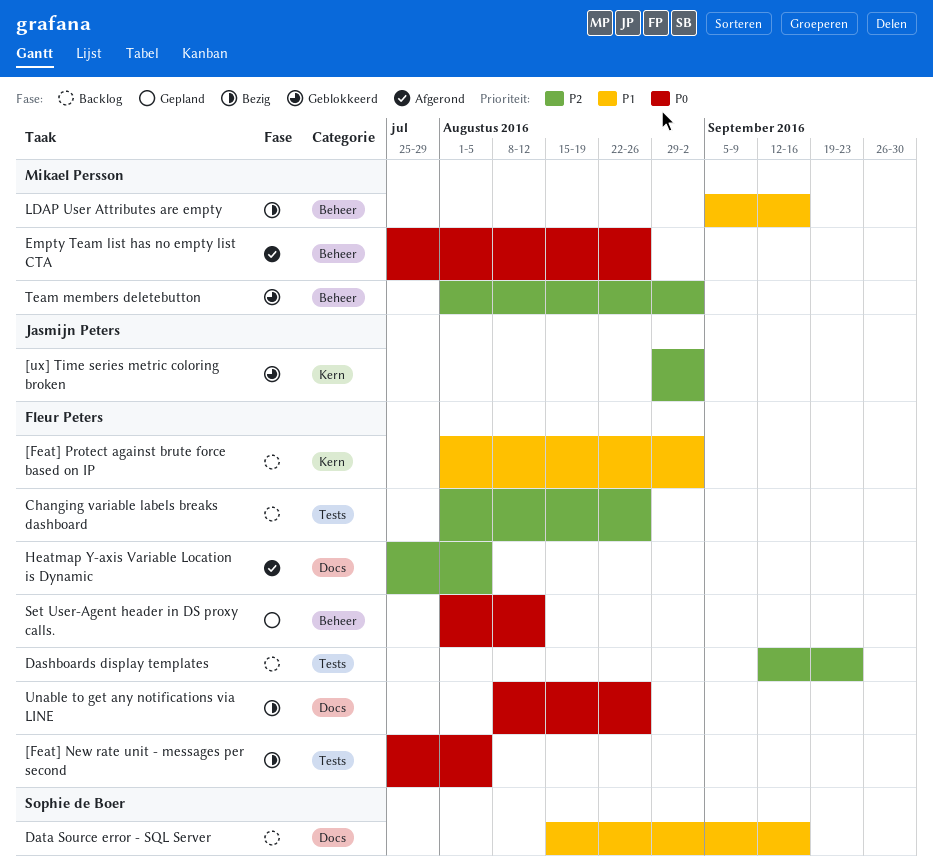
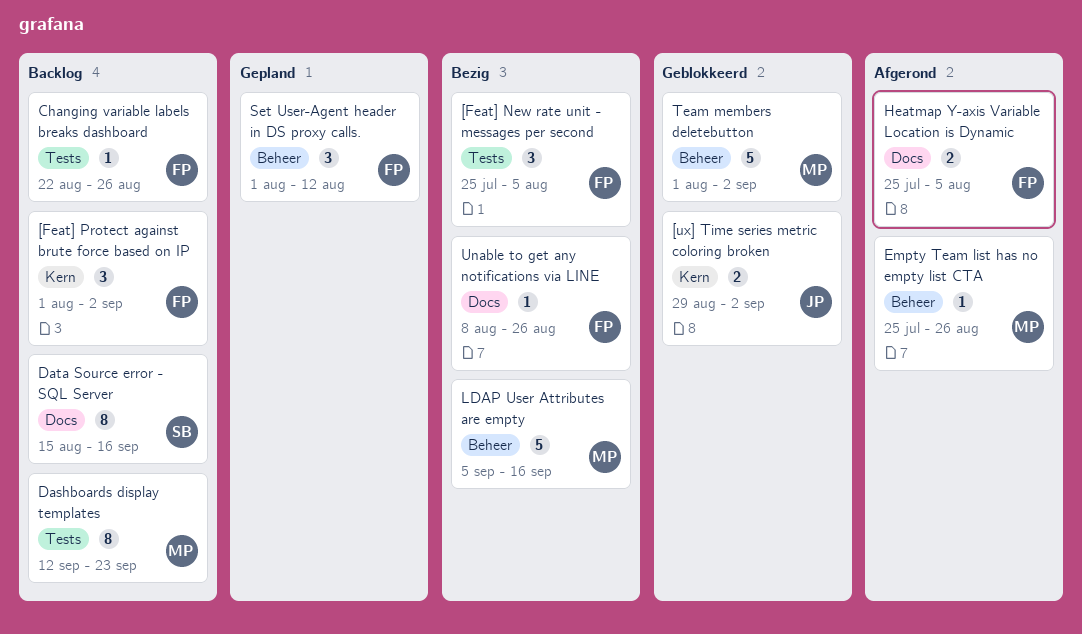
Changing variable labels breaks dashboard, start: Aug 1 -> Aug 22
Dashboards display templates, owner: Fleur Peters -> Mikael Persson

